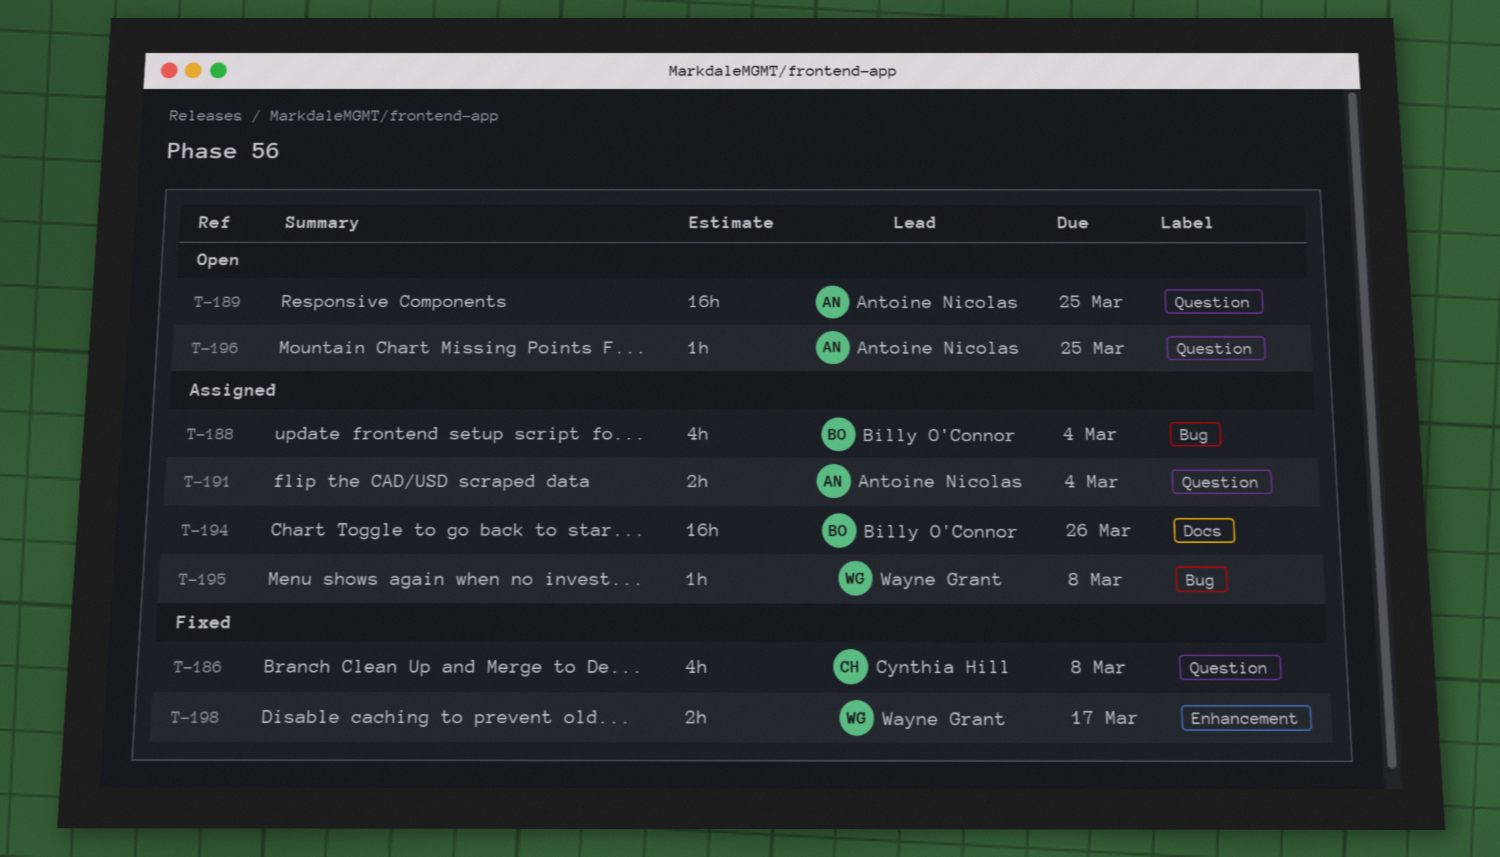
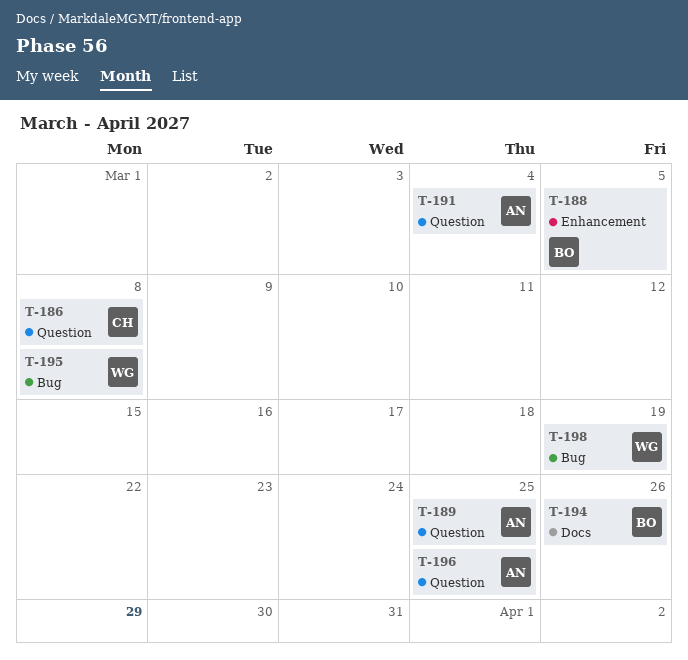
T-188, label: Bug -> Enhancement
T-188, due: Mar 4 -> Mar 5
T-198, label: Enhancement -> Bug
T-198, due: Mar 17 -> Mar 19

